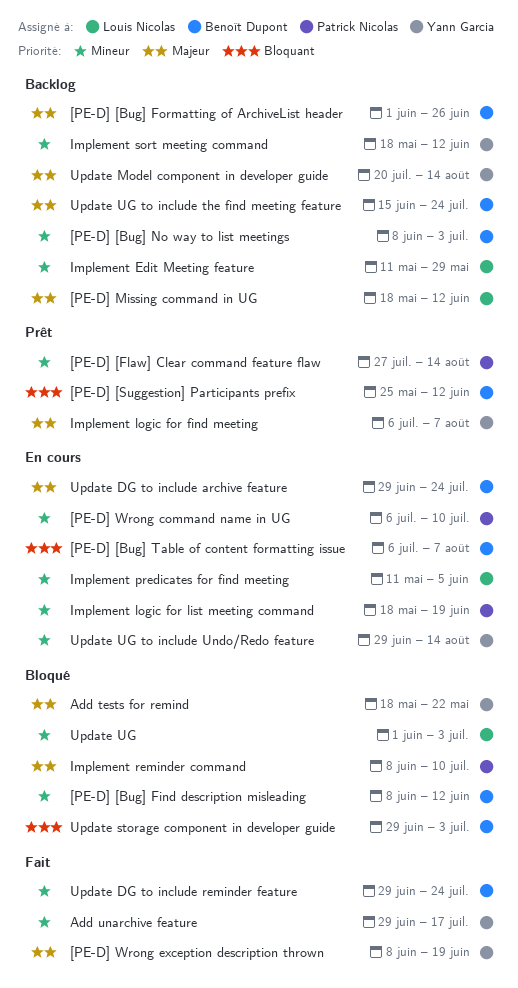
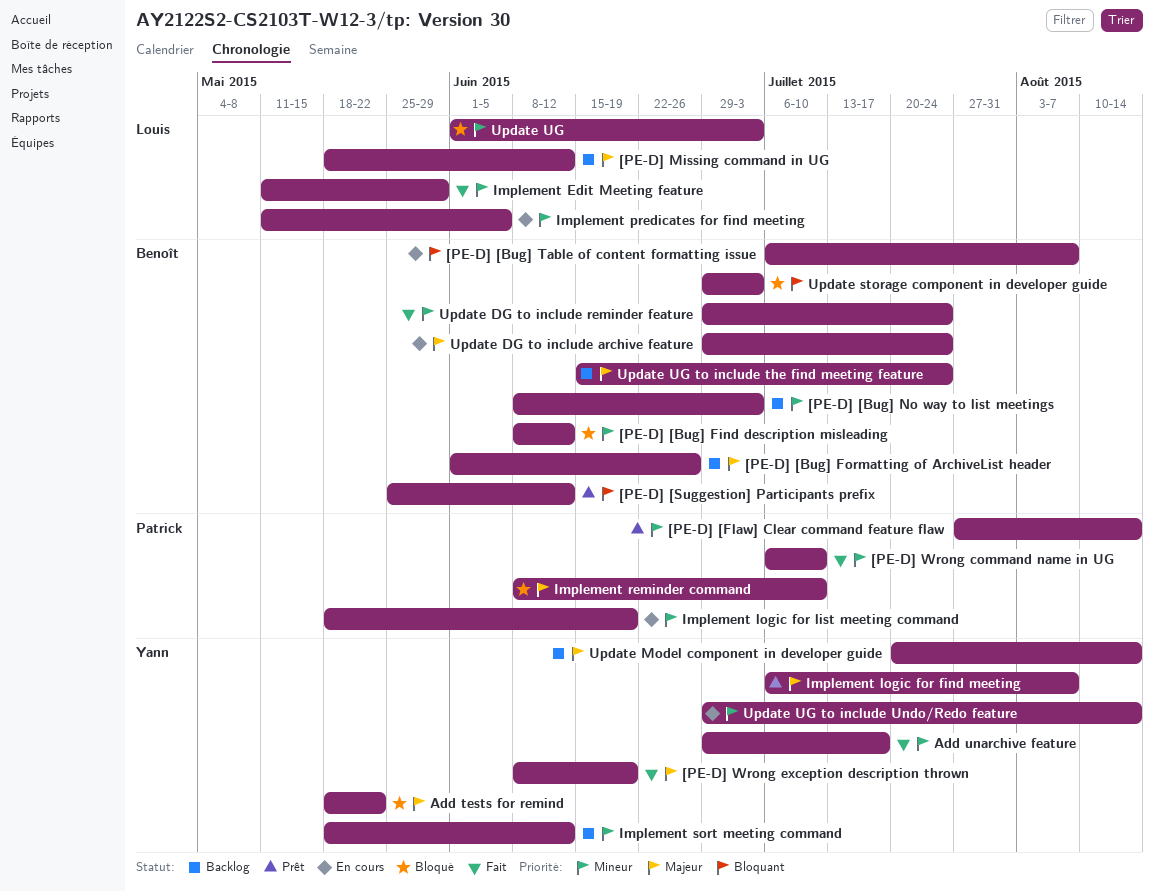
[PE-D] Wrong command name in UG, status: En cours -> Fait
Implement Edit Meeting feature, status: Backlog -> Fait

